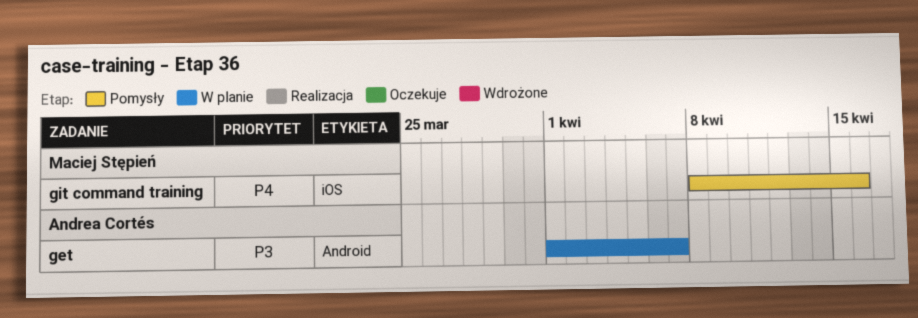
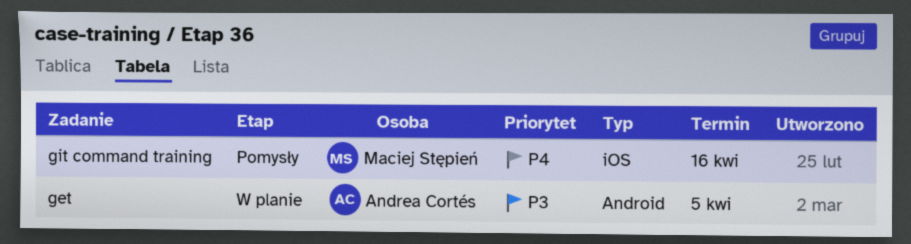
get, due: Apr 7 -> Apr 5

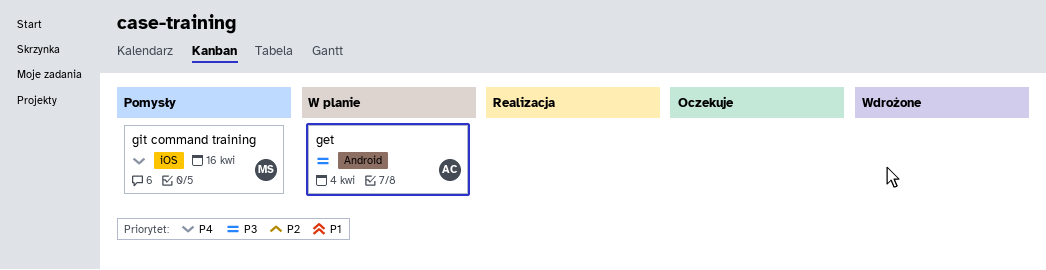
get, due: Apr 5 -> Apr 4

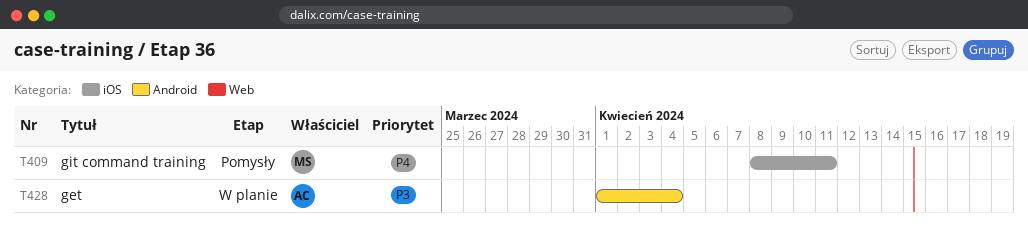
git command training, due: Apr 16 -> Apr 11

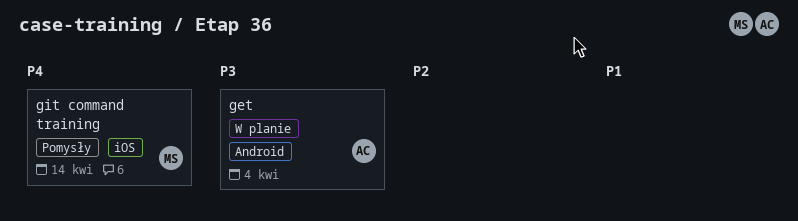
git command training, due: Apr 11 -> Apr 14

